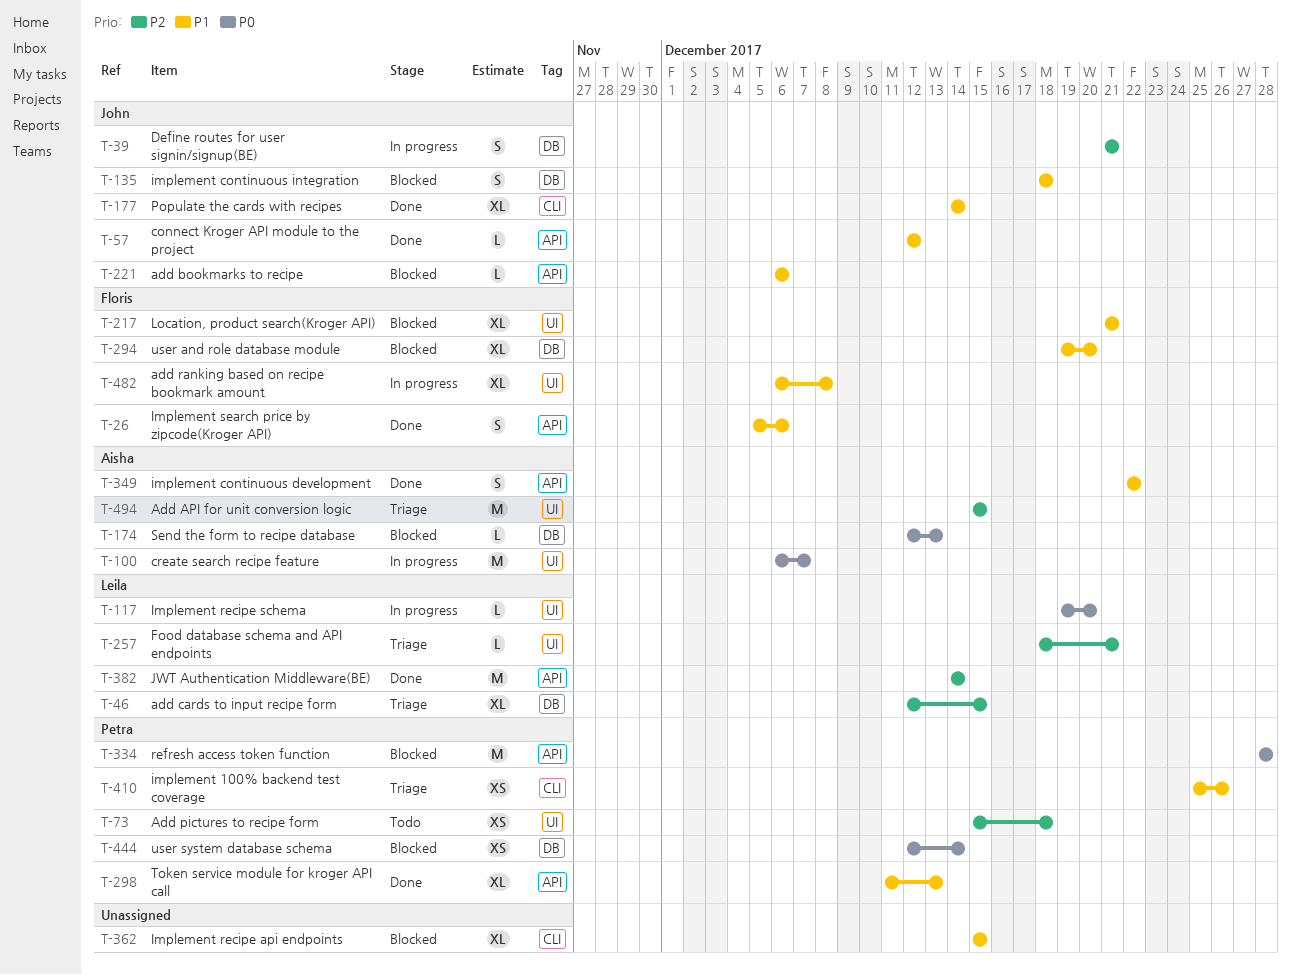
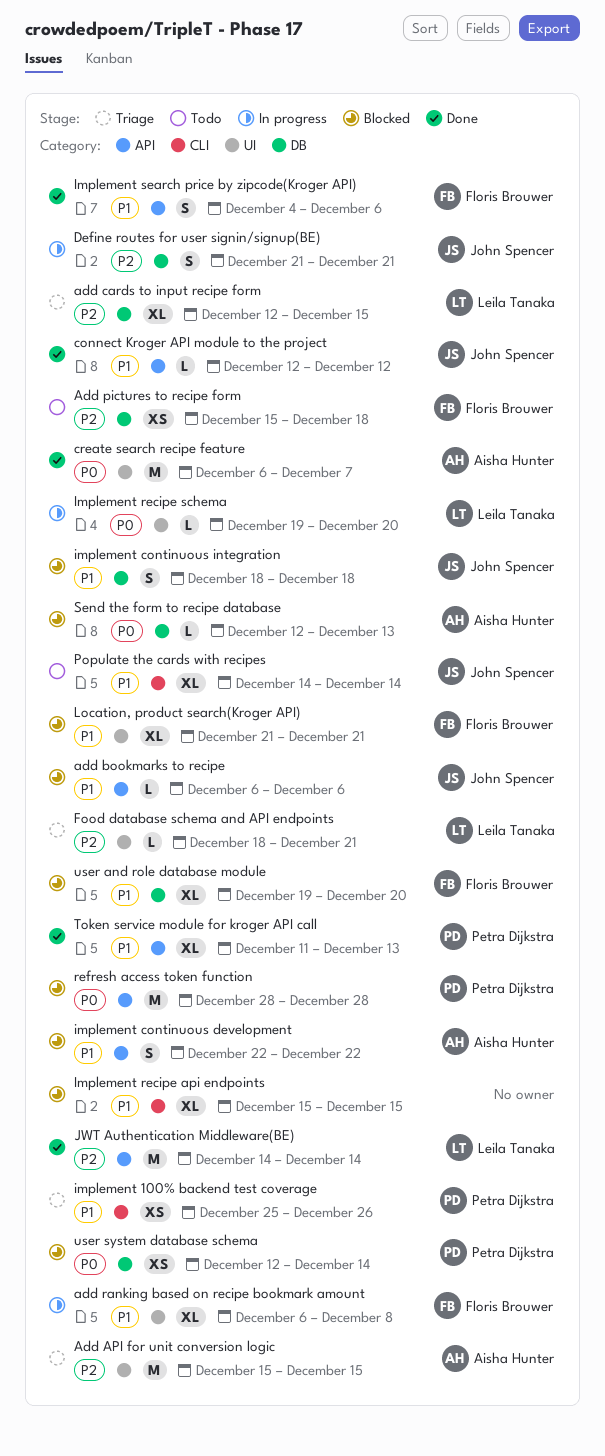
Add pictures to recipe form, owner: Petra Dijkstra -> Floris Brouwer
Add pictures to recipe form, label: UI -> DB
create search recipe feature, status: In progress -> Done
implement continuous development, status: Done -> Blocked
Implement search price by zipcode(Kroger API), start: Dec 5 -> Dec 4
Populate the cards with recipes, status: Done -> Todo

